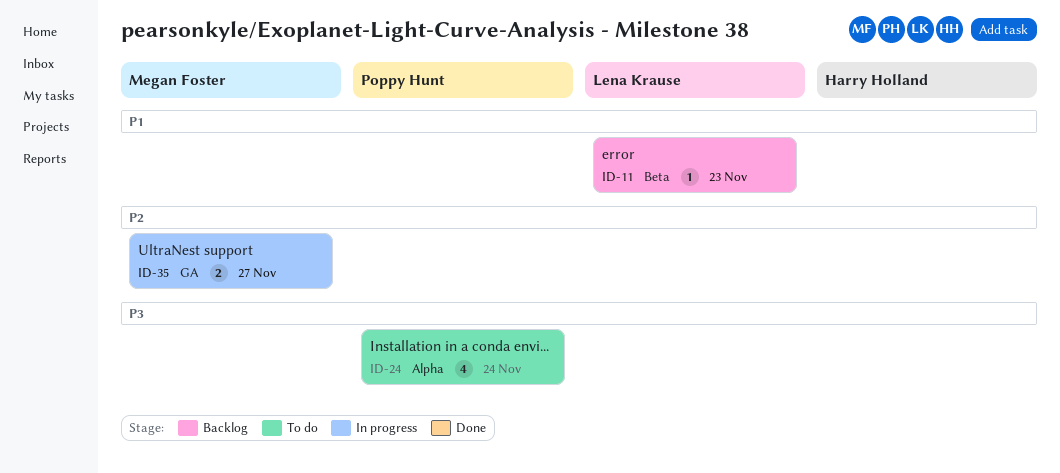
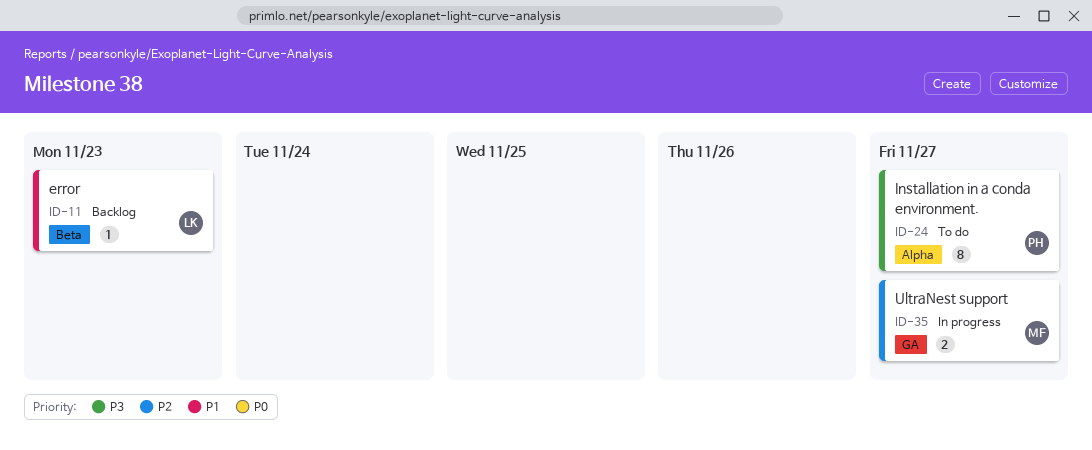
ID-24, estimate: 4 -> 8
ID-24, due: Nov 24 -> Nov 27

